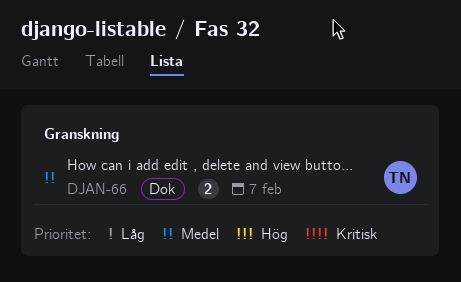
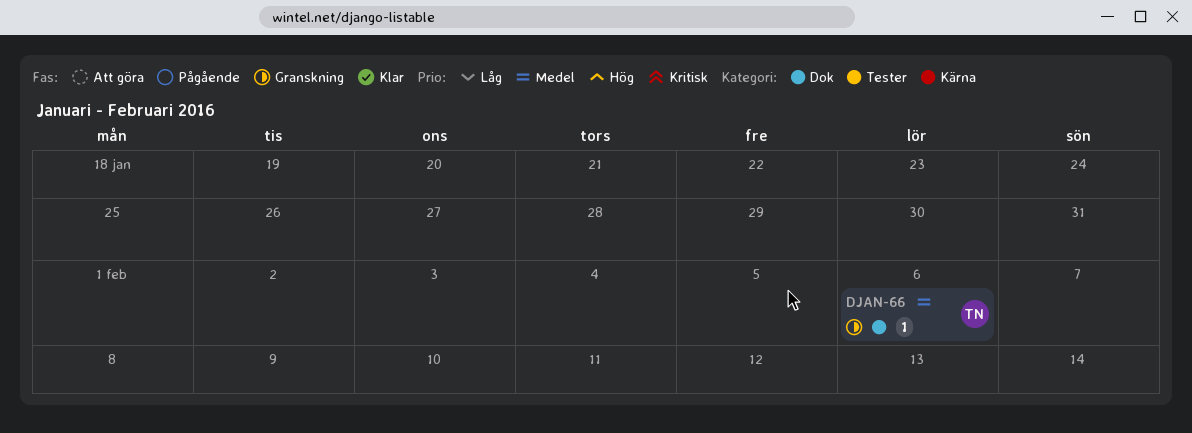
DJAN-66, estimate: 2 -> 1
DJAN-66, due: Feb 7 -> Feb 6

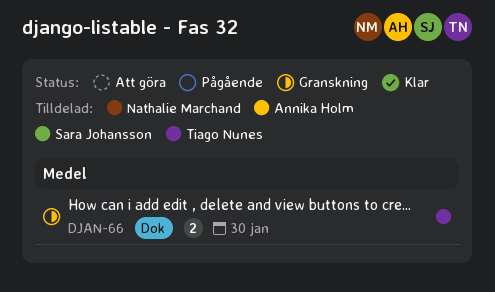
DJAN-66, estimate: 1 -> 2
DJAN-66, due: Feb 6 -> Jan 30

